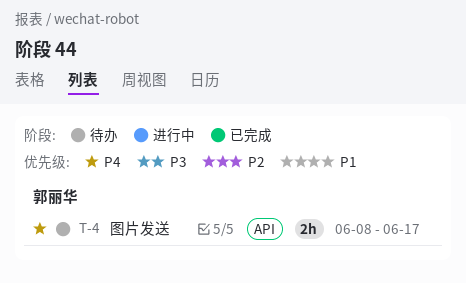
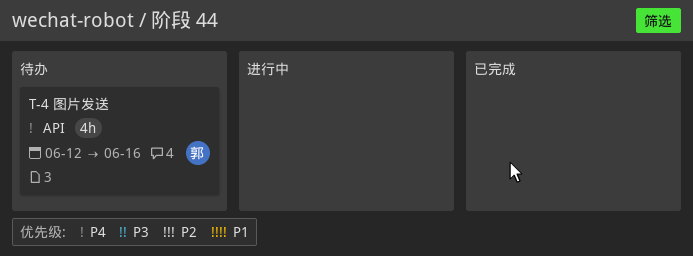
T-4, estimate: 2h -> 4h
T-4, start: Jun 8 -> Jun 12
T-4, due: Jun 17 -> Jun 16

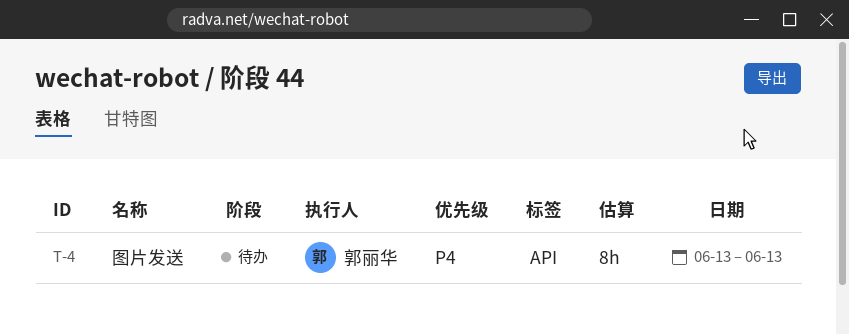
T-4, estimate: 4h -> 8h
T-4, start: Jun 12 -> Jun 13
T-4, due: Jun 16 -> Jun 13

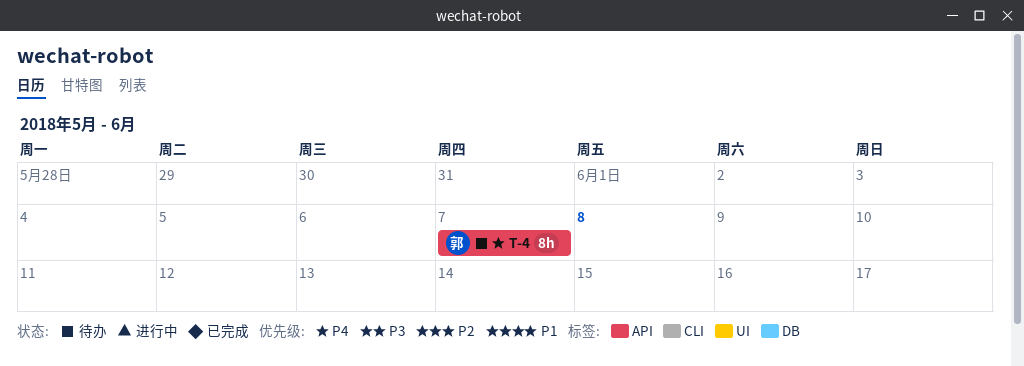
T-4, start: Jun 13 -> Jun 7
T-4, due: Jun 13 -> Jun 7

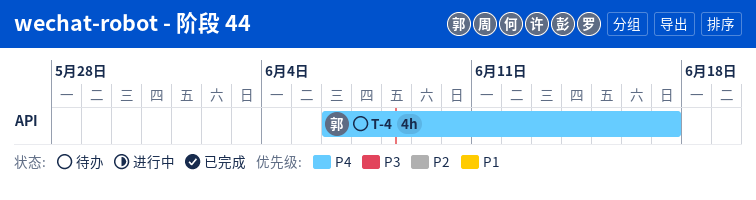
T-4, estimate: 8h -> 4h
T-4, start: Jun 7 -> Jun 6
T-4, due: Jun 7 -> Jun 17

